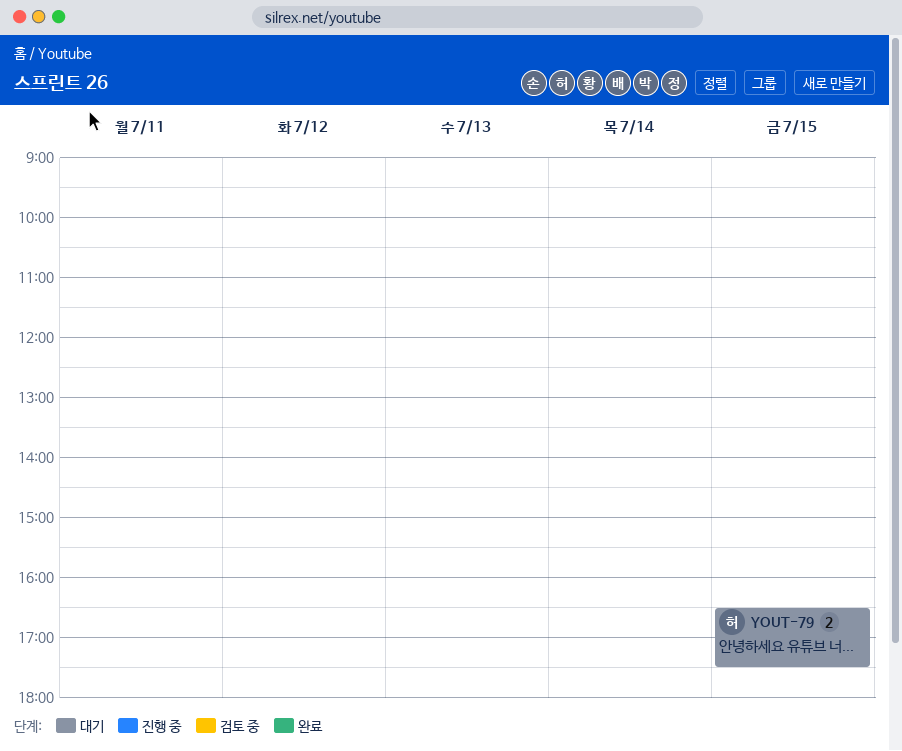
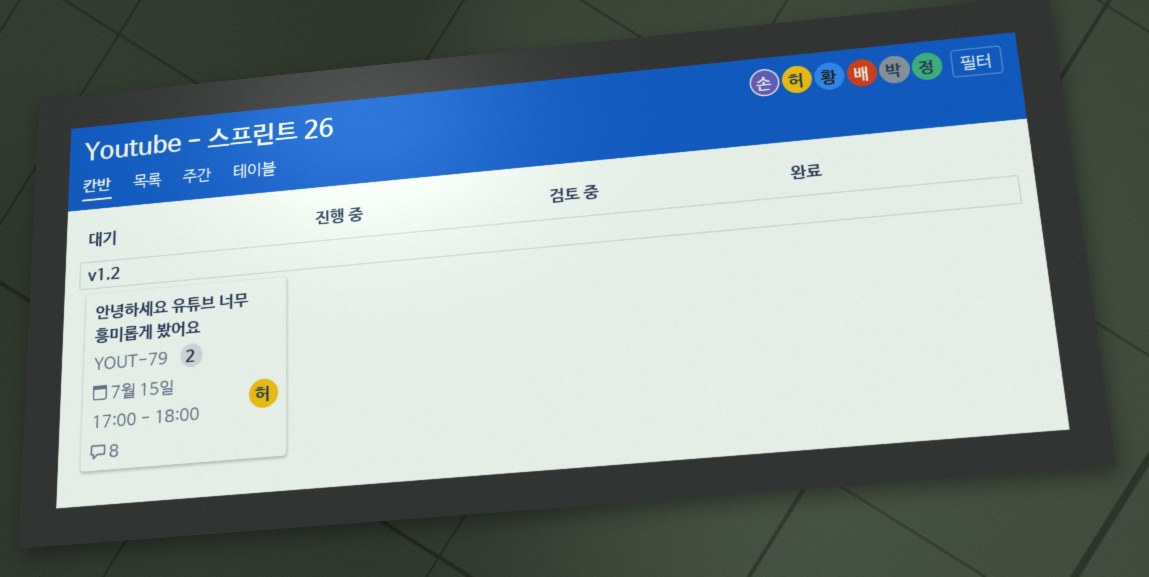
YOUT-79, begins: 16:30 -> 17:00
YOUT-79, ends: 17:30 -> 18:00

